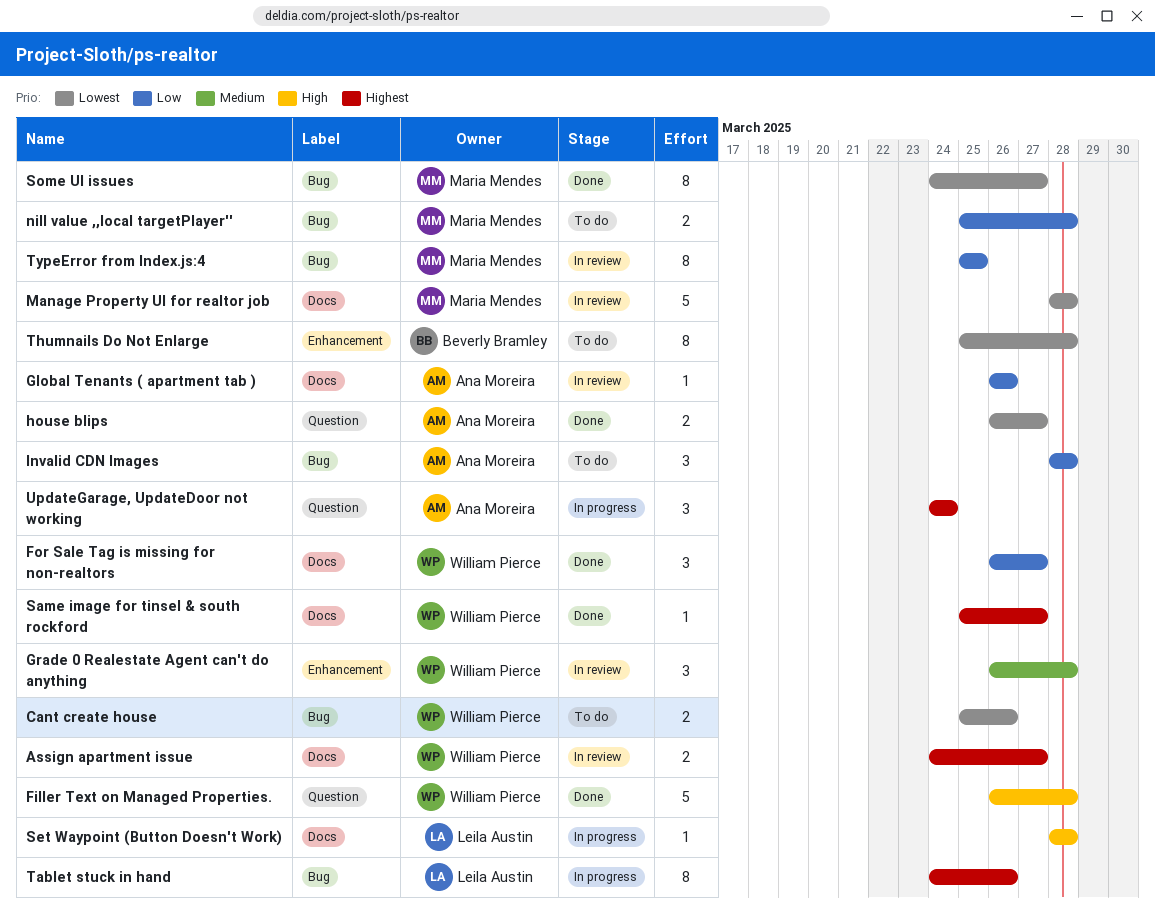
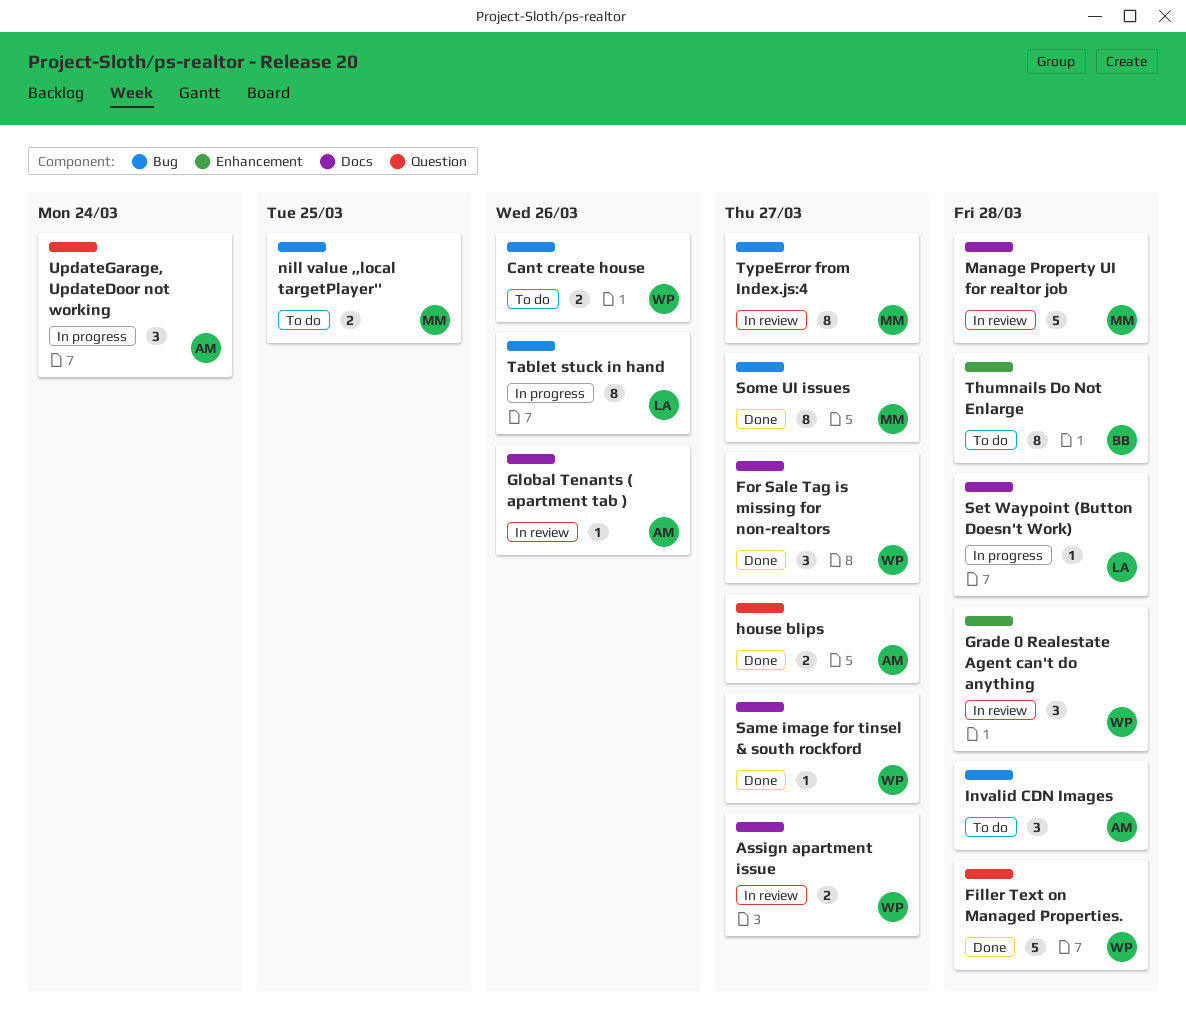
nill value ,,local targetPlayer'', due: Mar 28 -> Mar 25
TypeError from Index.js:4, due: Mar 25 -> Mar 27

